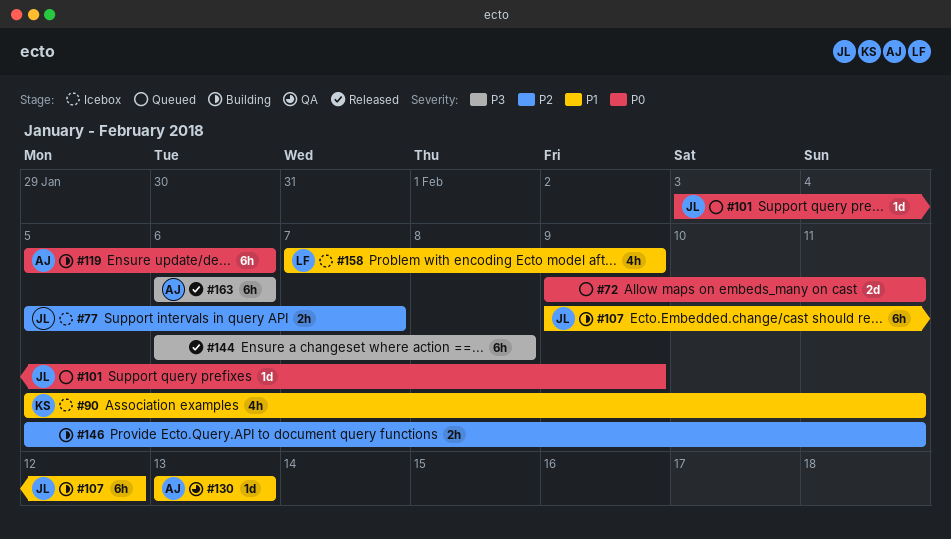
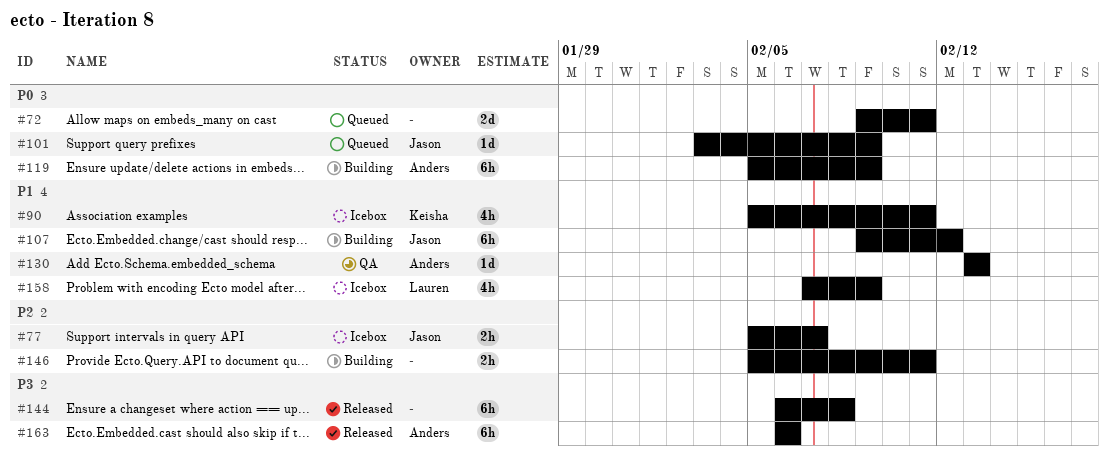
#119, due: Feb 6 -> Feb 9

